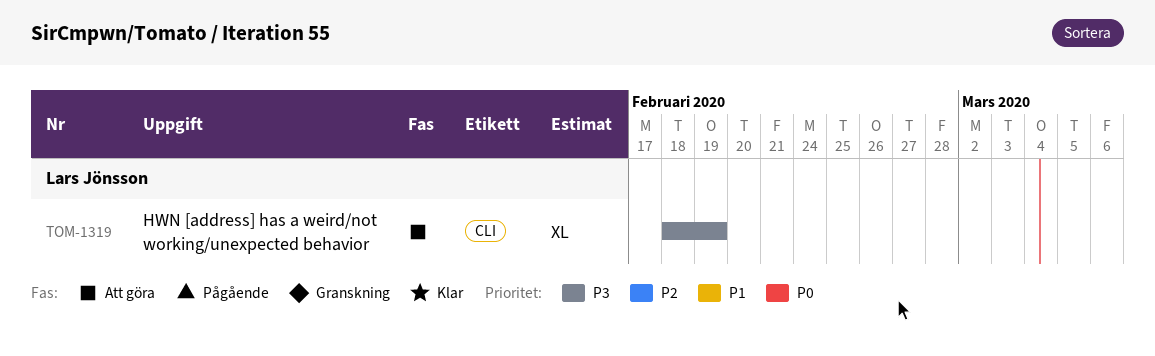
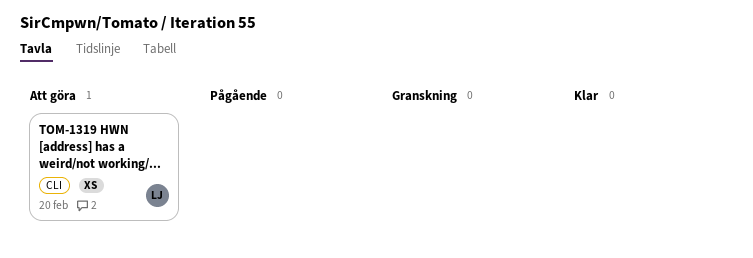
TOM-1319, estimate: XL -> XS
TOM-1319, due: Feb 19 -> Feb 20

